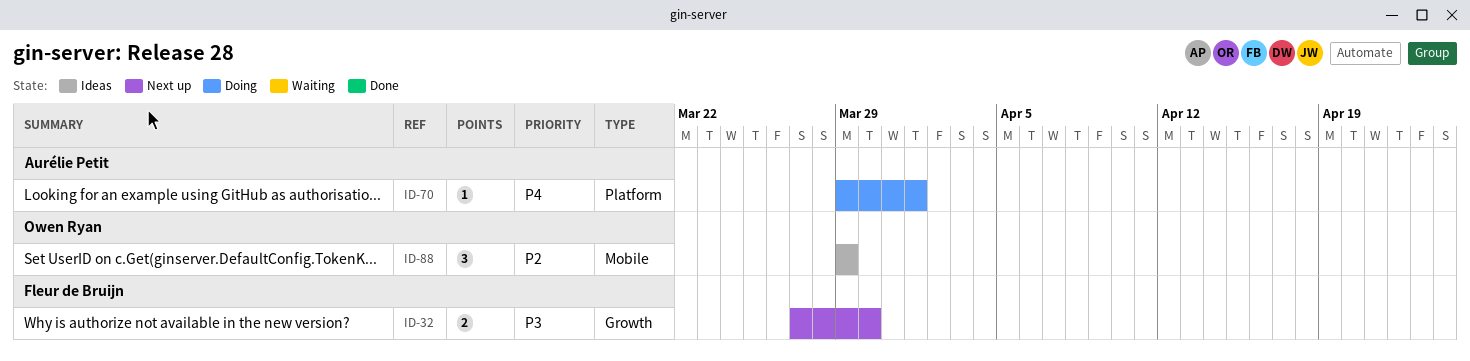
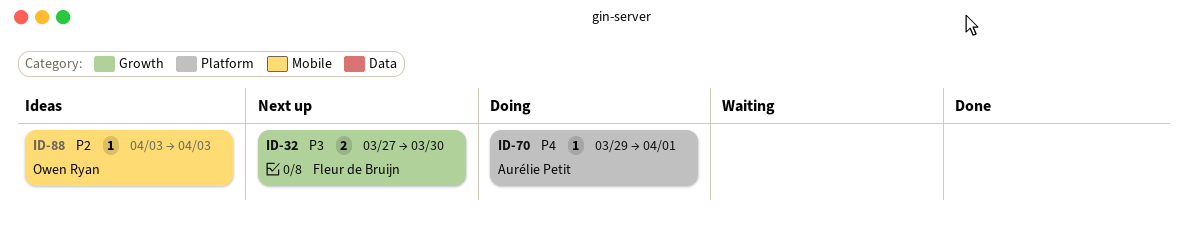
ID-88, estimate: 3 -> 1
ID-88, start: Mar 29 -> Apr 3
ID-88, due: Mar 29 -> Apr 3

